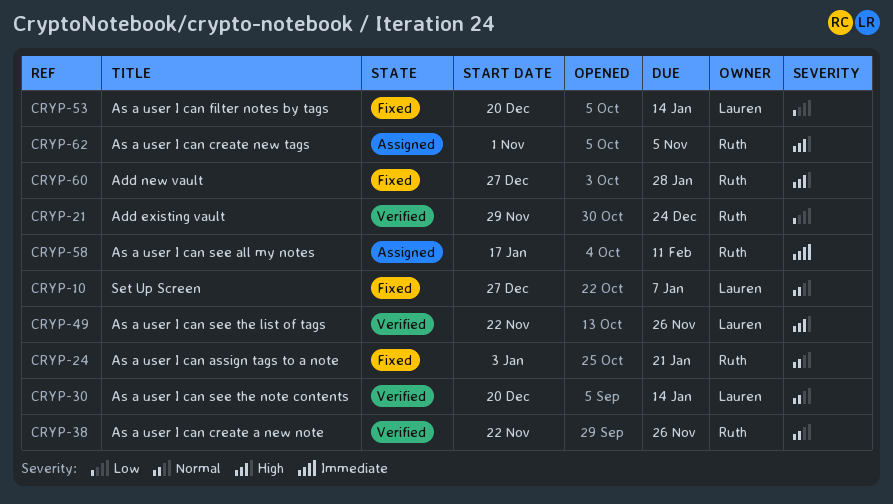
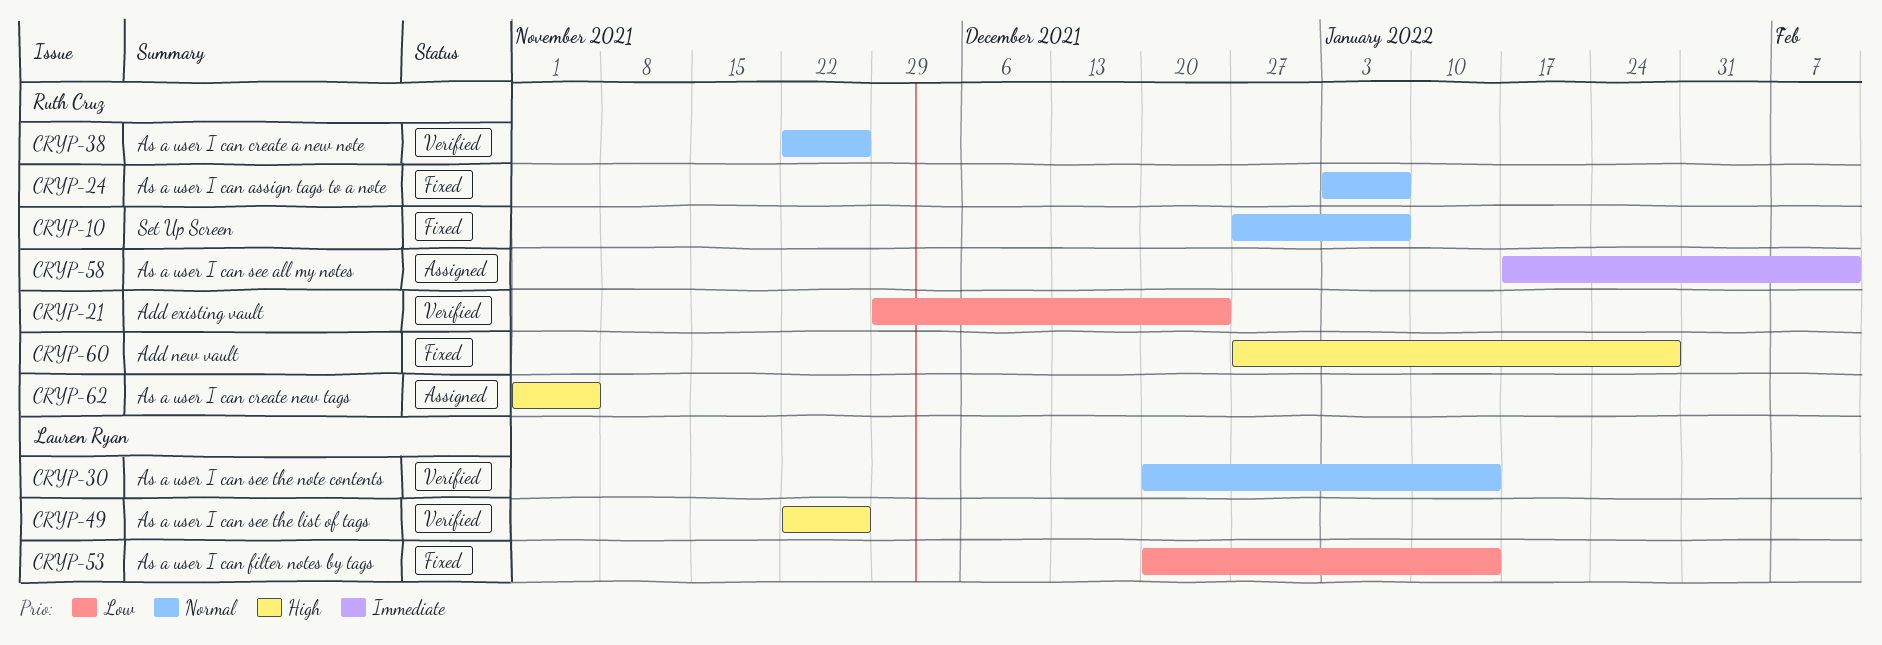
CRYP-10, owner: Lauren Ryan -> Ruth Cruz
CRYP-24, due: Jan 21 -> Jan 7

